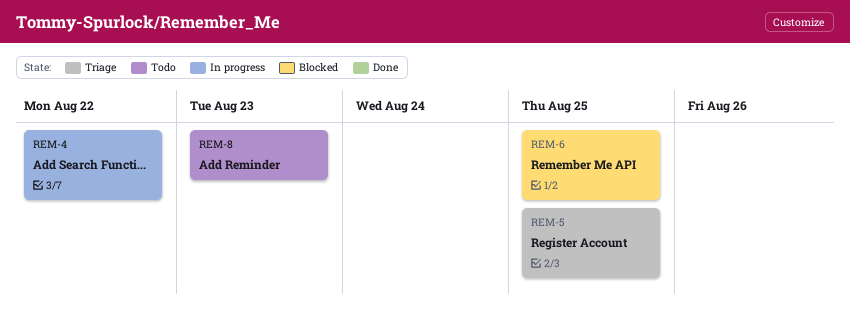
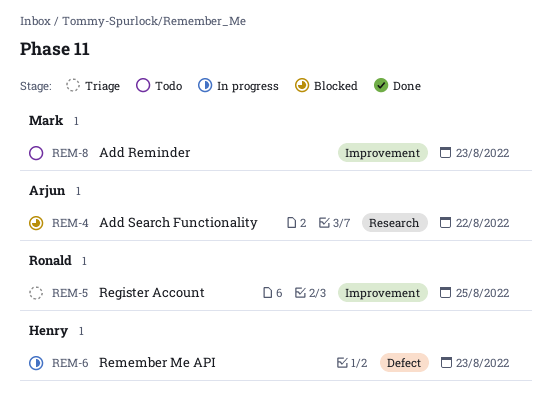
REM-4, status: In progress -> Blocked
REM-6, status: Blocked -> In progress
REM-6, due: Aug 25 -> Aug 23

